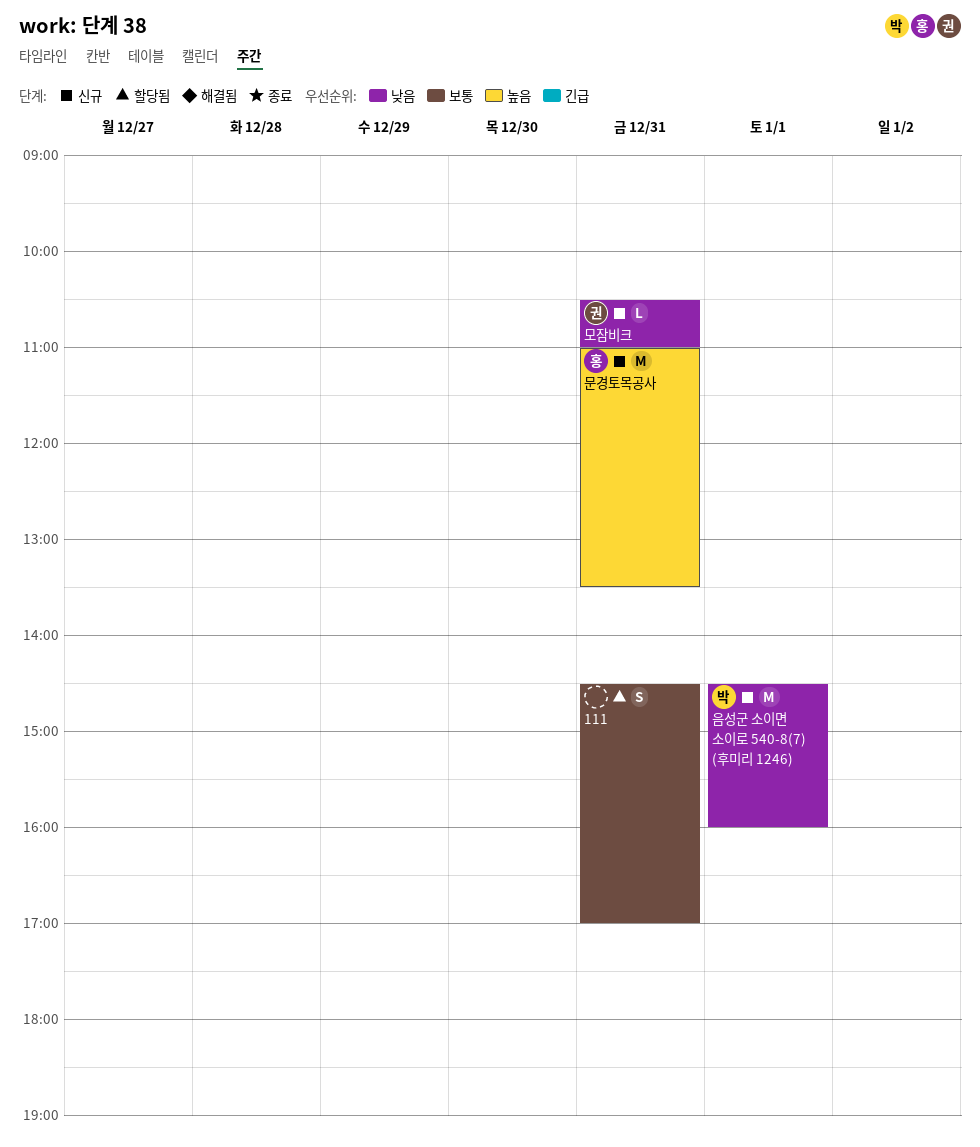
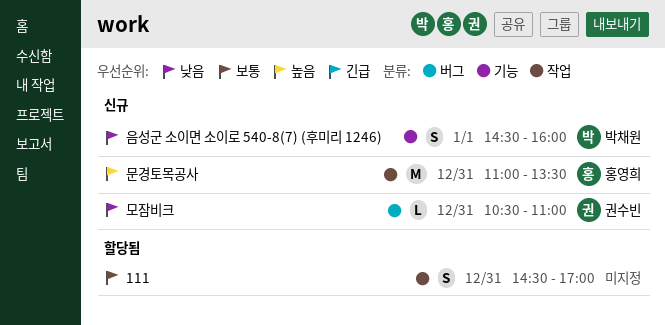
음성군 소이면 소이로 540-8(7) (후미리 1246), estimate: M -> S

